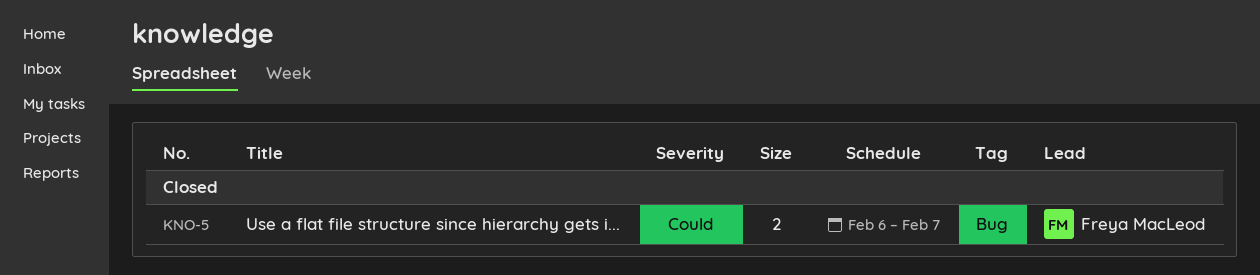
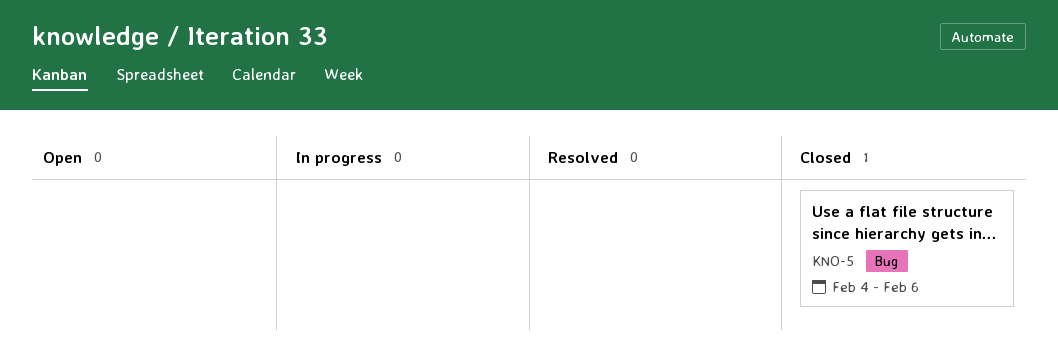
KNO-5, start: Feb 6 -> Feb 4
KNO-5, due: Feb 7 -> Feb 6

